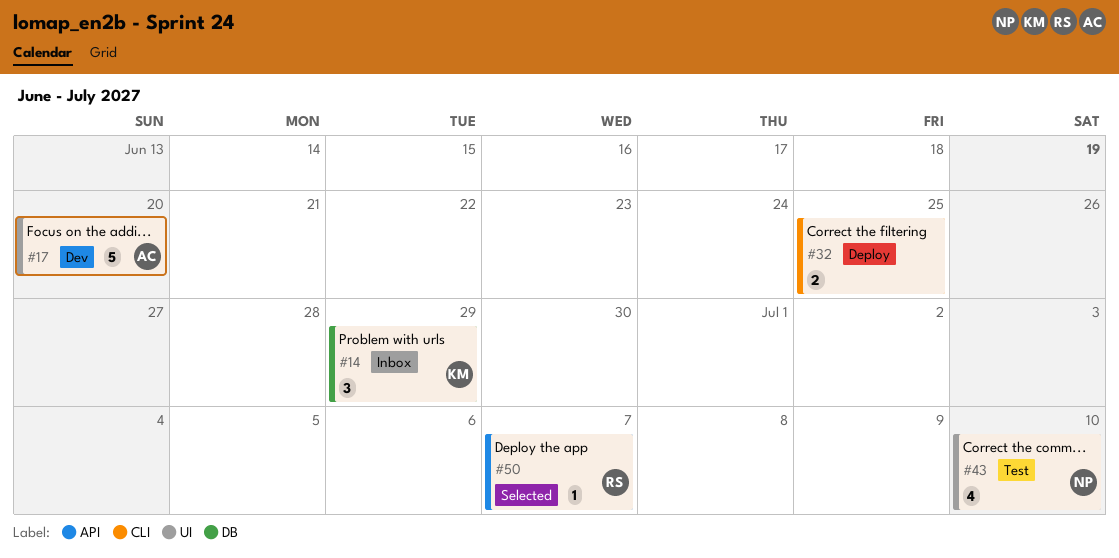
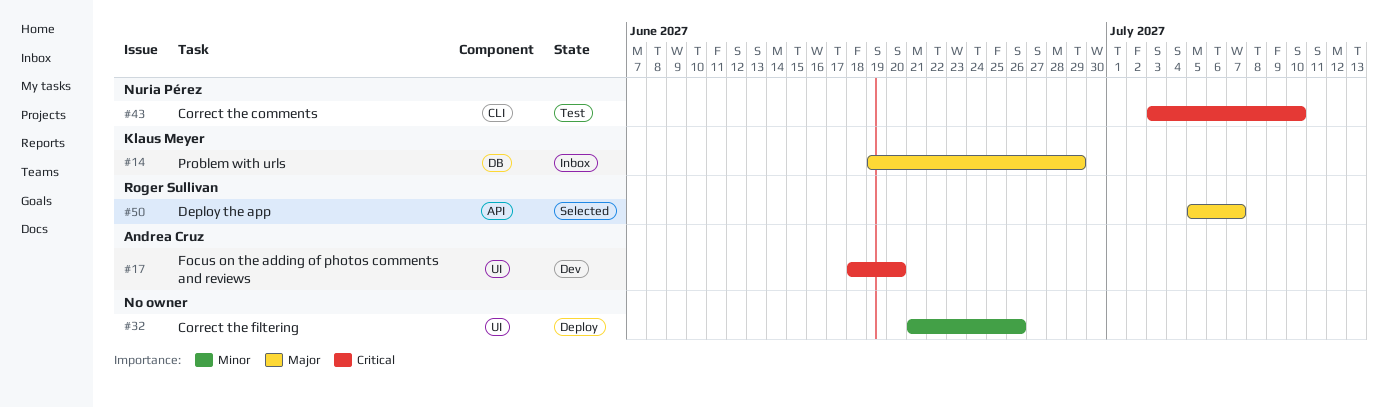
#32, label: CLI -> UI
#32, due: Jun 25 -> Jun 26
#43, label: UI -> CLI

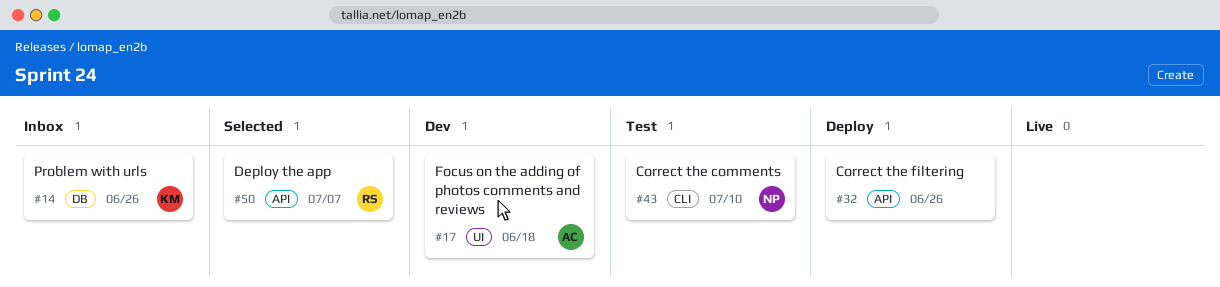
#14, due: Jun 29 -> Jun 26
#17, due: Jun 20 -> Jun 18
#32, label: UI -> API

